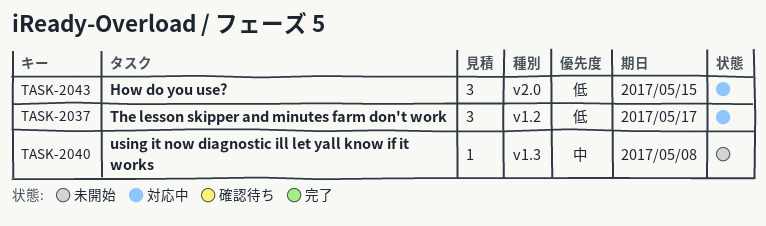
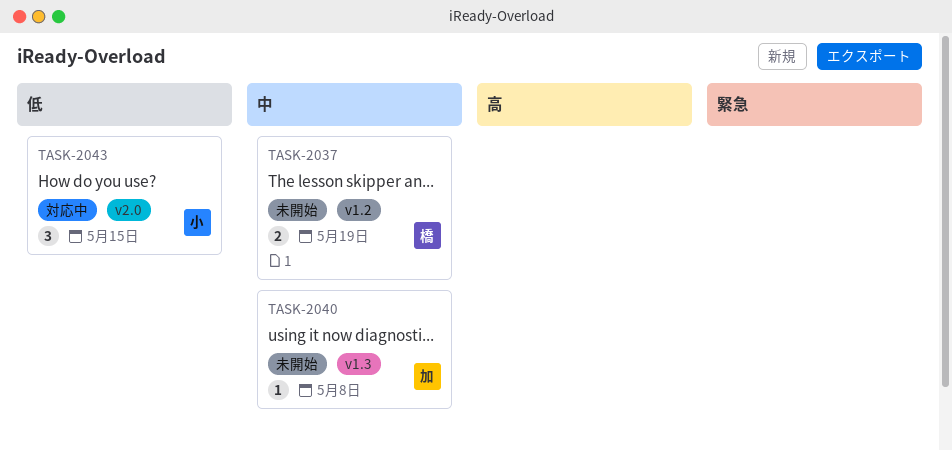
TASK-2037, status: 対応中 -> 未開始
TASK-2037, priority: 低 -> 中
TASK-2037, estimate: 3 -> 2
TASK-2037, due: May 17 -> May 19

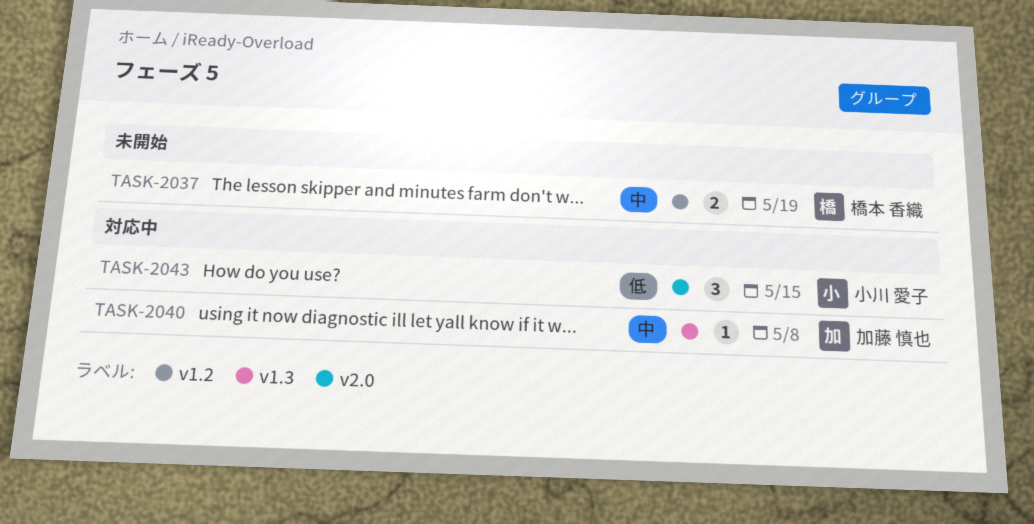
TASK-2040, status: 未開始 -> 対応中

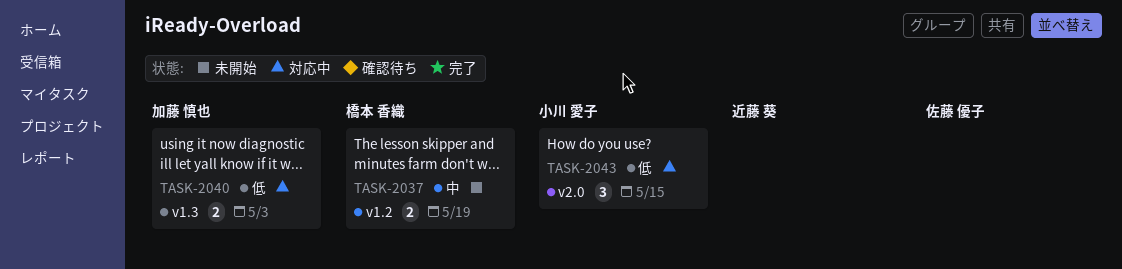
TASK-2040, priority: 中 -> 低
TASK-2040, estimate: 1 -> 2
TASK-2040, due: May 8 -> May 3

